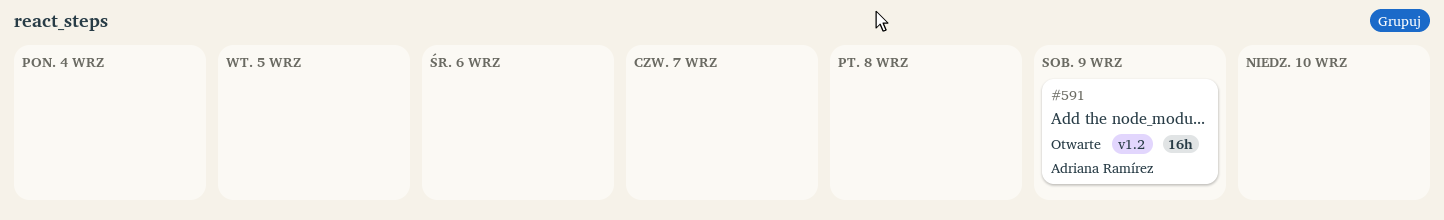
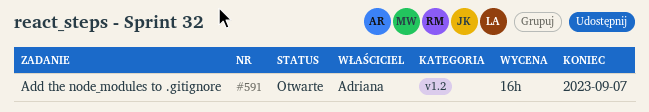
#591, due: Sep 9 -> Sep 7

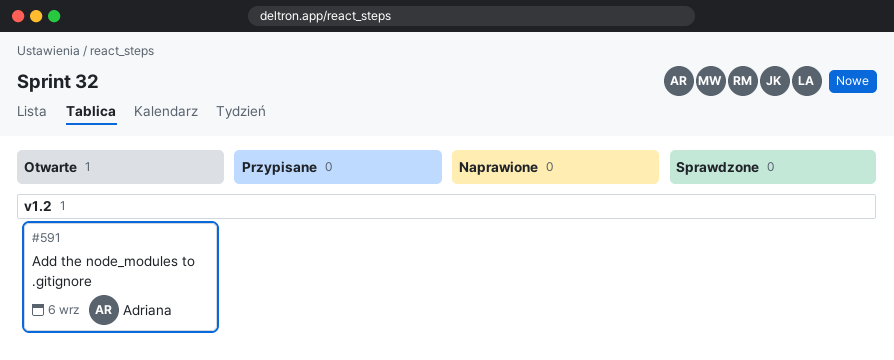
#591, due: Sep 7 -> Sep 6

